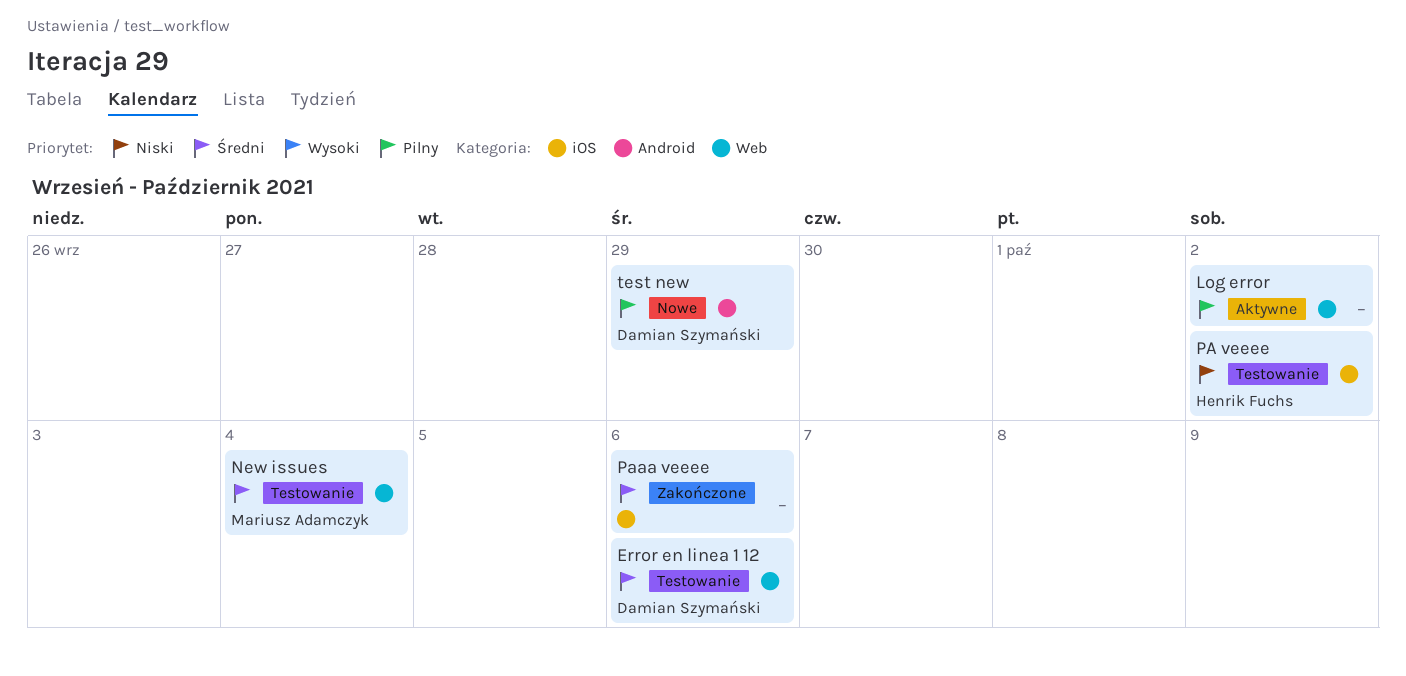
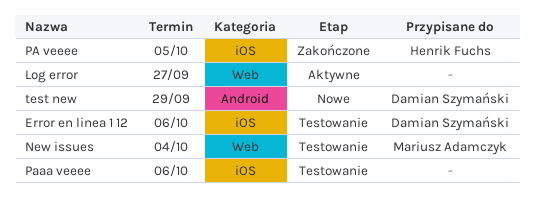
Error en linea 1 12, label: Web -> iOS
Log error, due: Oct 2 -> Sep 27
PA veeee, status: Testowanie -> Zakończone
PA veeee, due: Oct 2 -> Oct 5
Paaa veeee, status: Zakończone -> Testowanie

